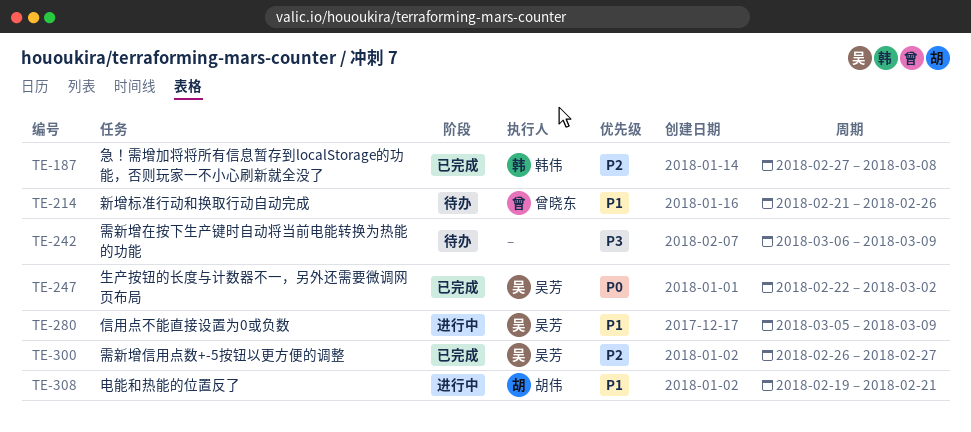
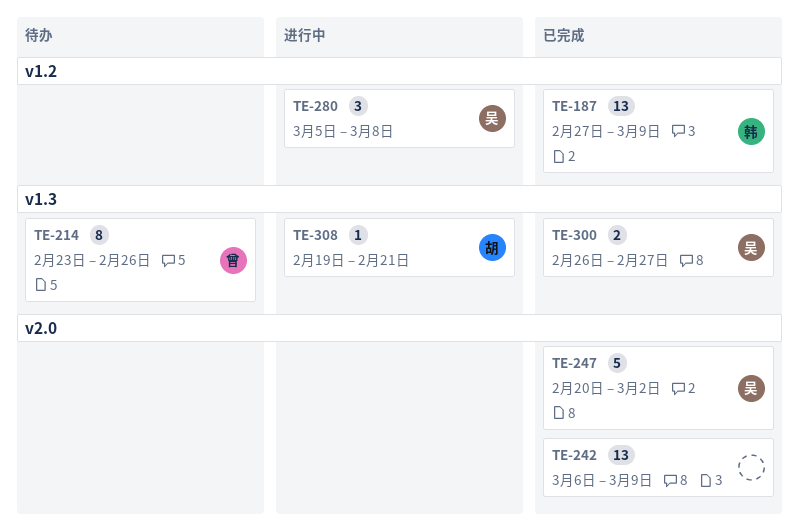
TE-187, due: Mar 8 -> Mar 9
TE-214, start: Feb 21 -> Feb 23
TE-242, status: 待办 -> 已完成
TE-247, start: Feb 22 -> Feb 20
TE-280, due: Mar 9 -> Mar 8

